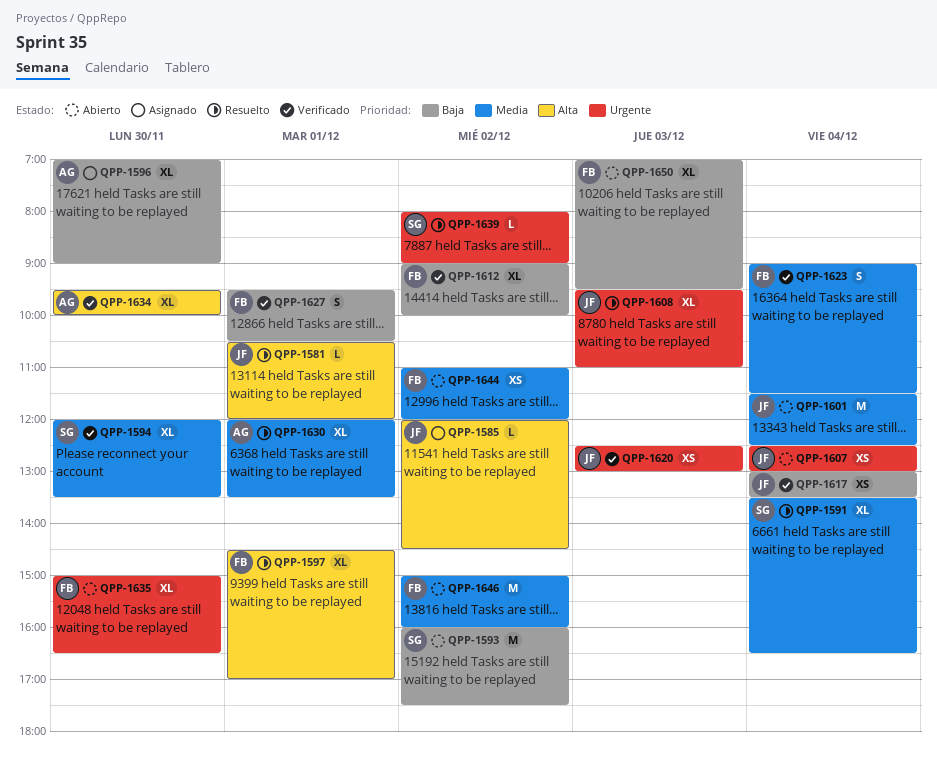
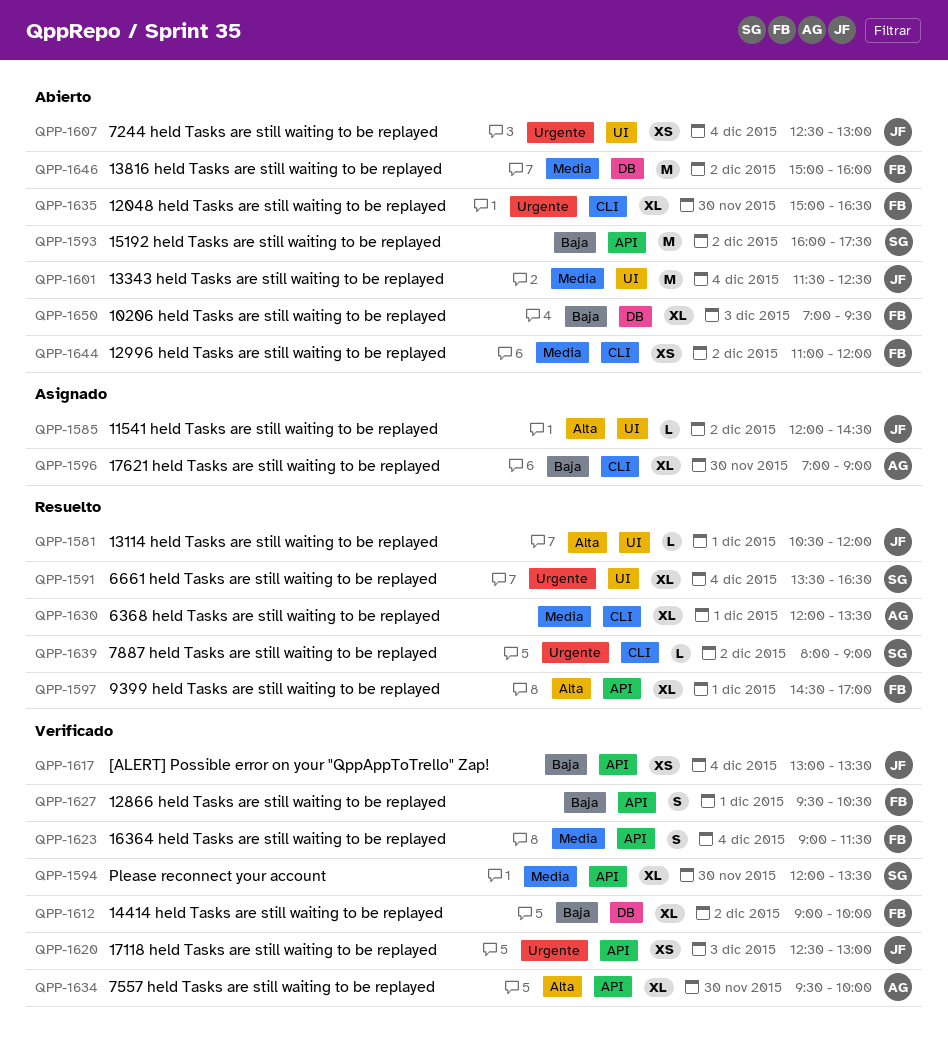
QPP-1591, priority: Media -> Urgente
QPP-1608: present -> none

